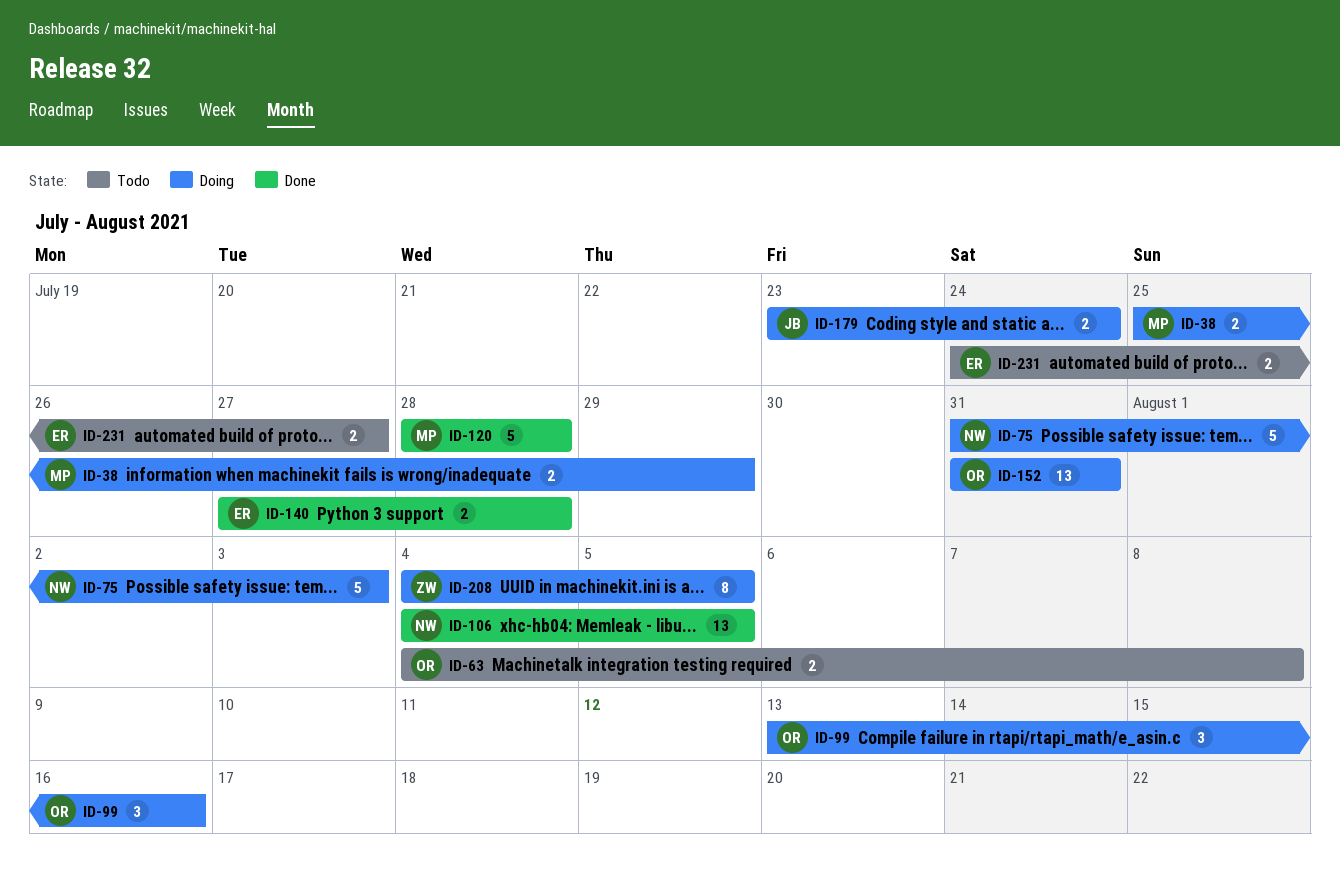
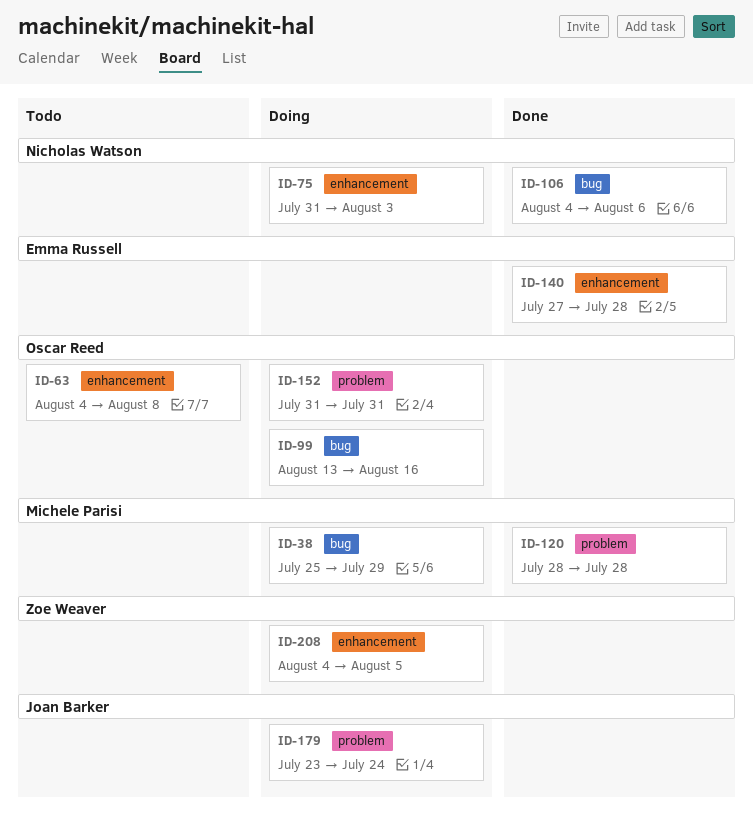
ID-106, due: Aug 5 -> Aug 6
ID-231: present -> none

